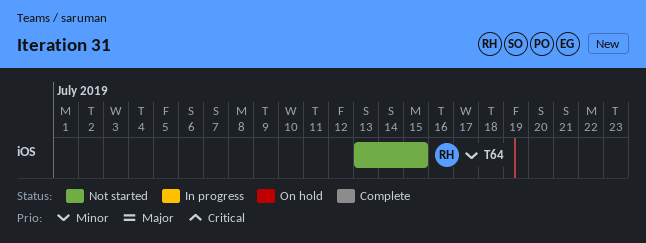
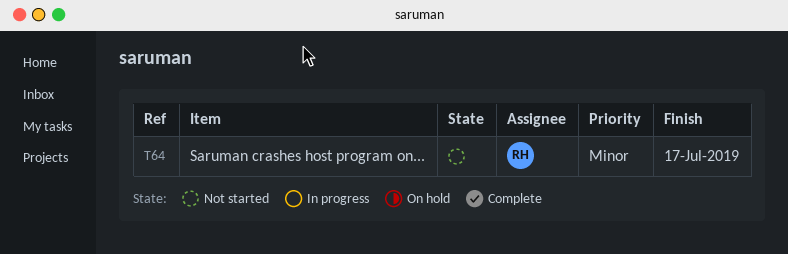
T64, due: Jul 15 -> Jul 17

